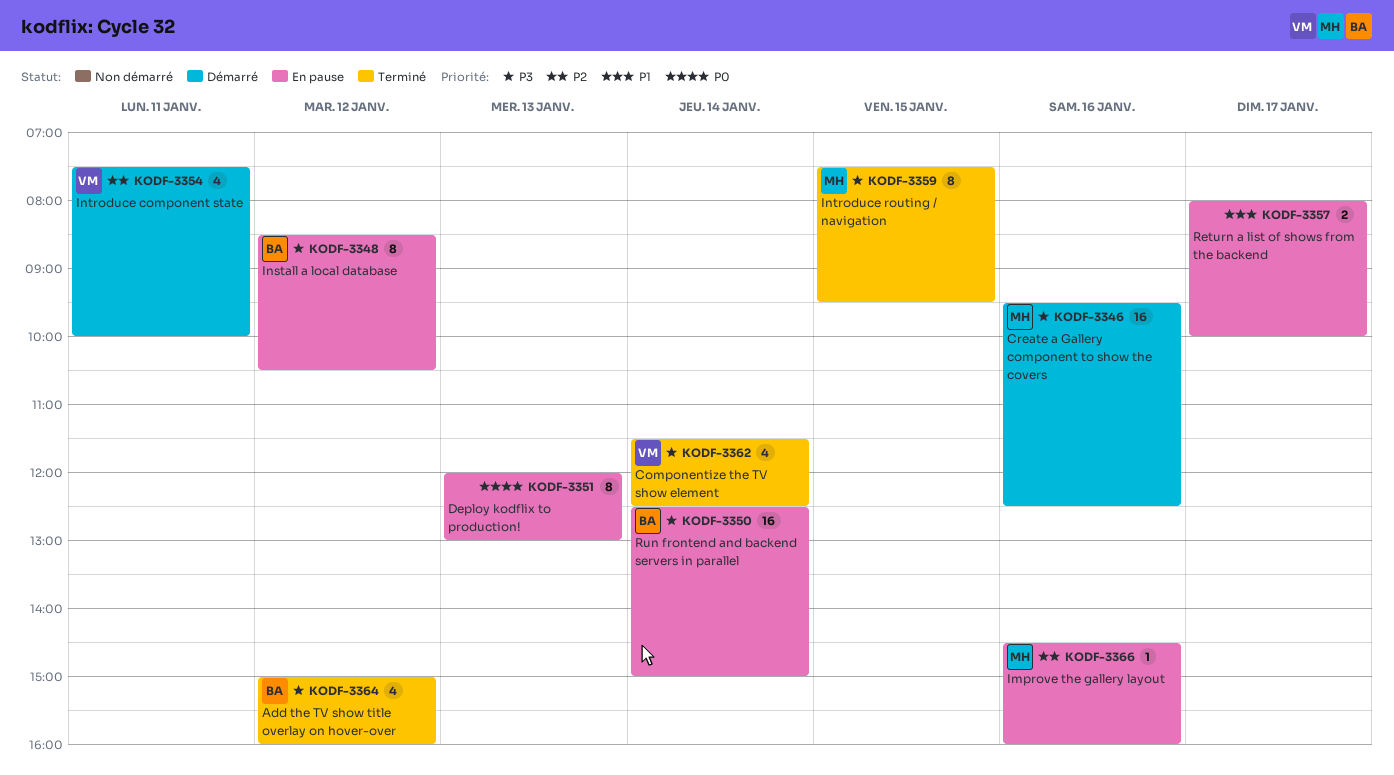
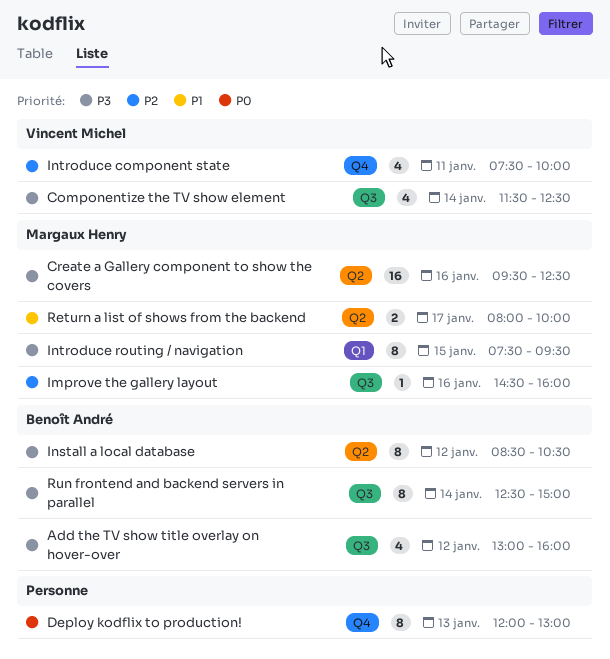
Add the TV show title overlay on hover-over, begins: 15:00 -> 13:00
Return a list of shows from the backend, owner: none -> Margaux Henry
Run frontend and backend servers in parallel, estimate: 16 -> 8

